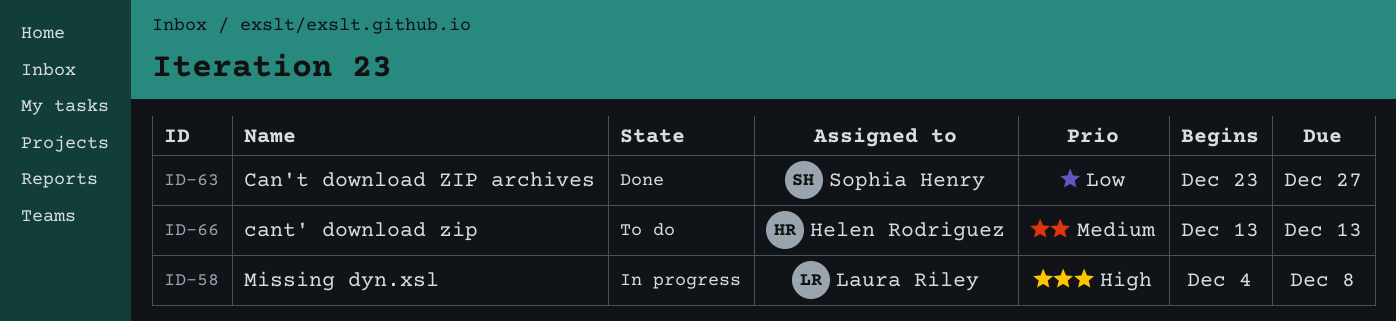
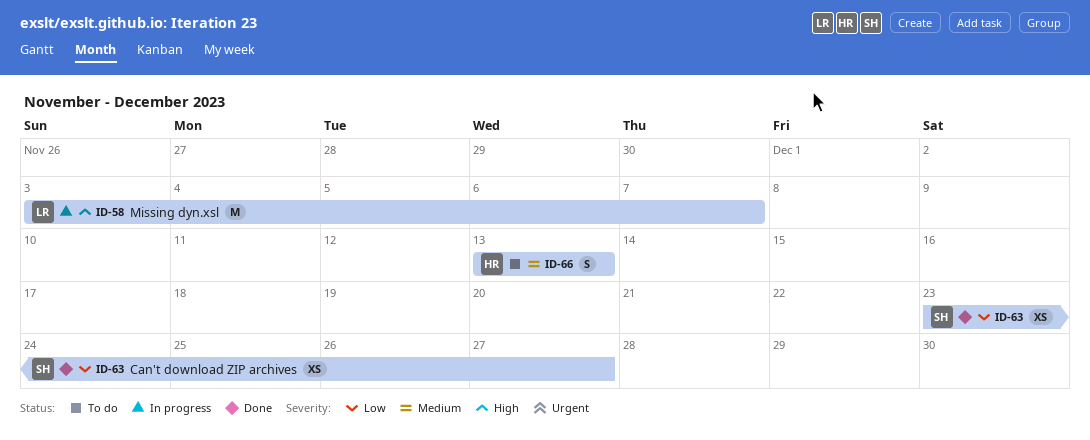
ID-58, start: Dec 4 -> Dec 3
ID-58, due: Dec 8 -> Dec 7

